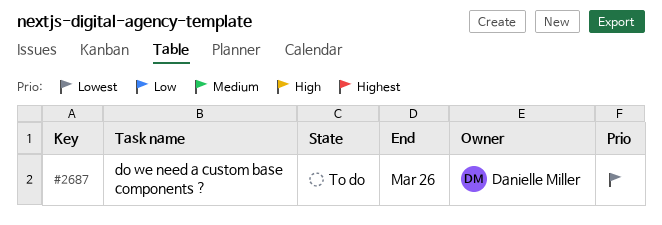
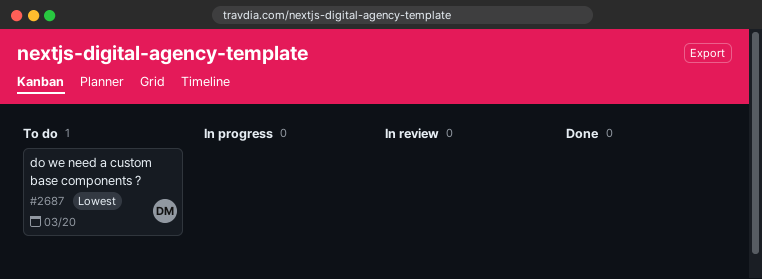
#2687, due: Mar 26 -> Mar 20

